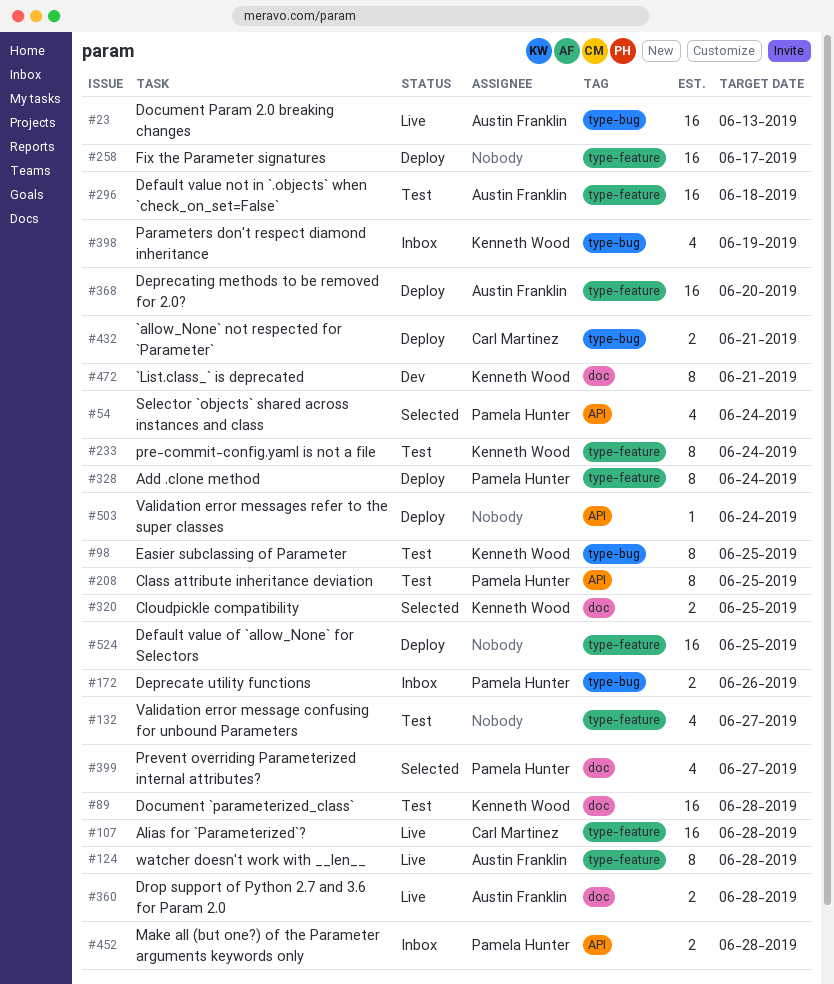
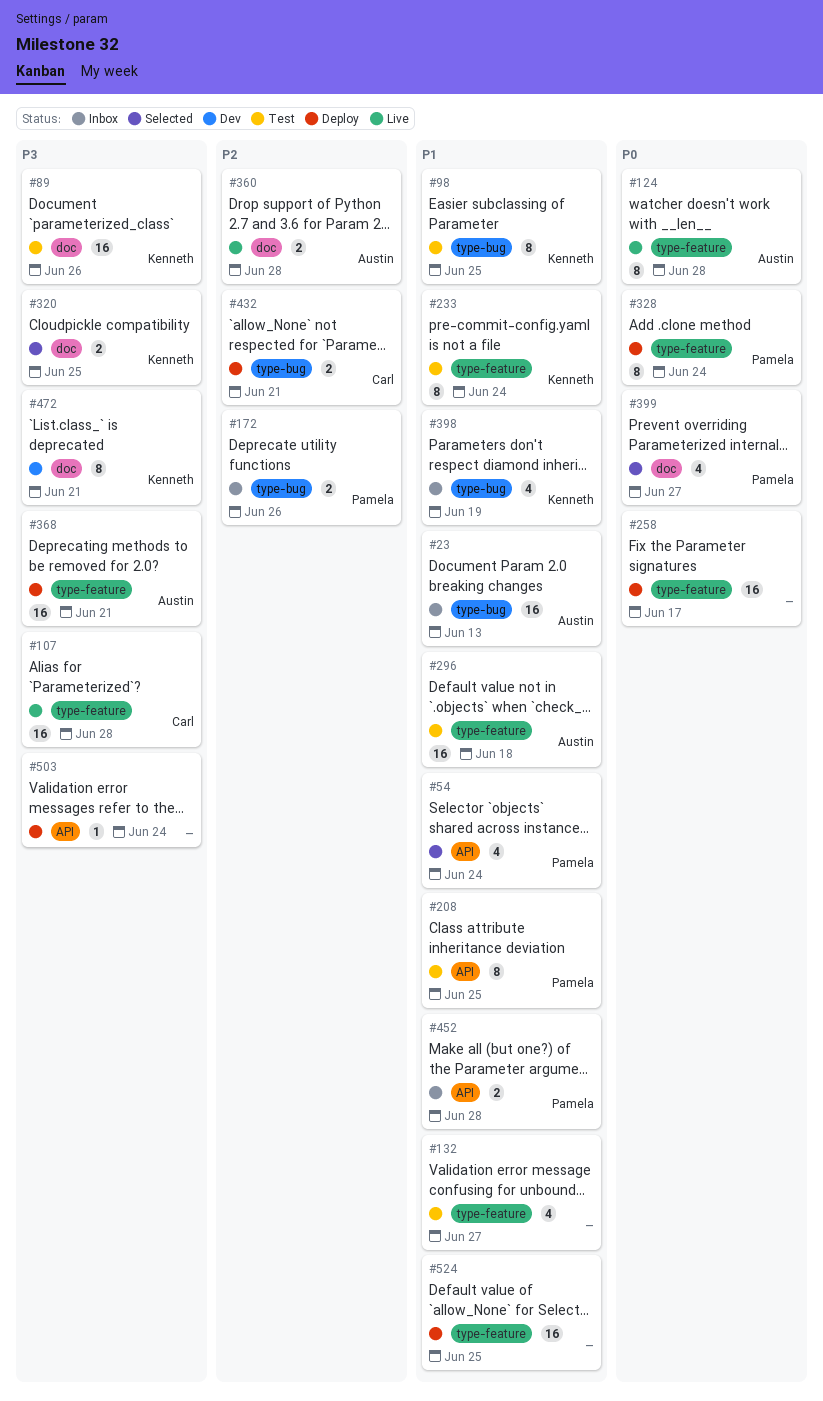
#23, status: Live -> Inbox
#89, due: Jun 28 -> Jun 26
#368, due: Jun 20 -> Jun 21

